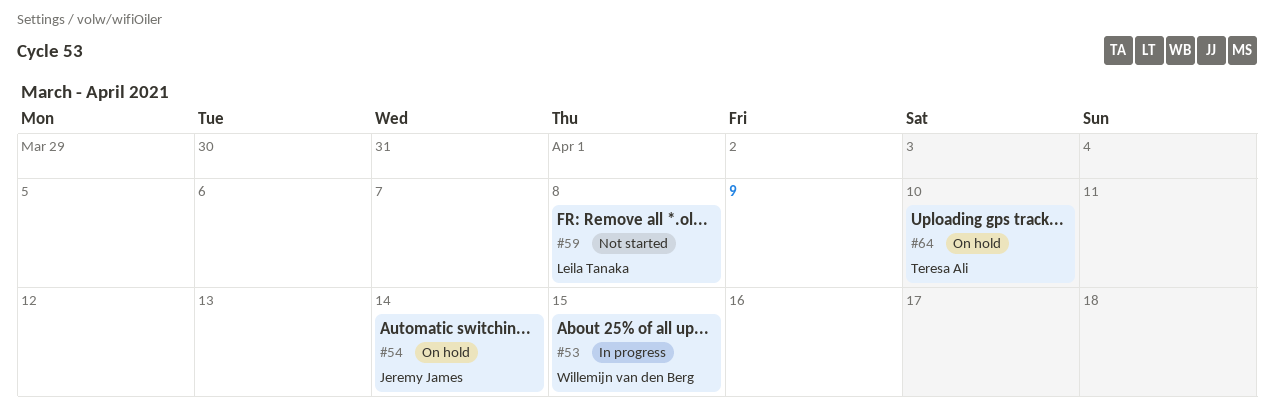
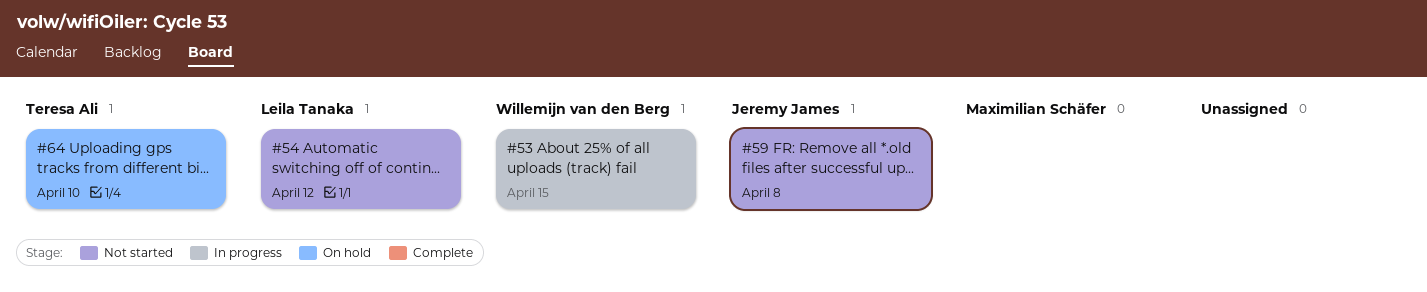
#54, status: On hold -> Not started
#54, owner: Jeremy James -> Leila Tanaka
#54, due: Apr 14 -> Apr 12
#59, owner: Leila Tanaka -> Jeremy James

